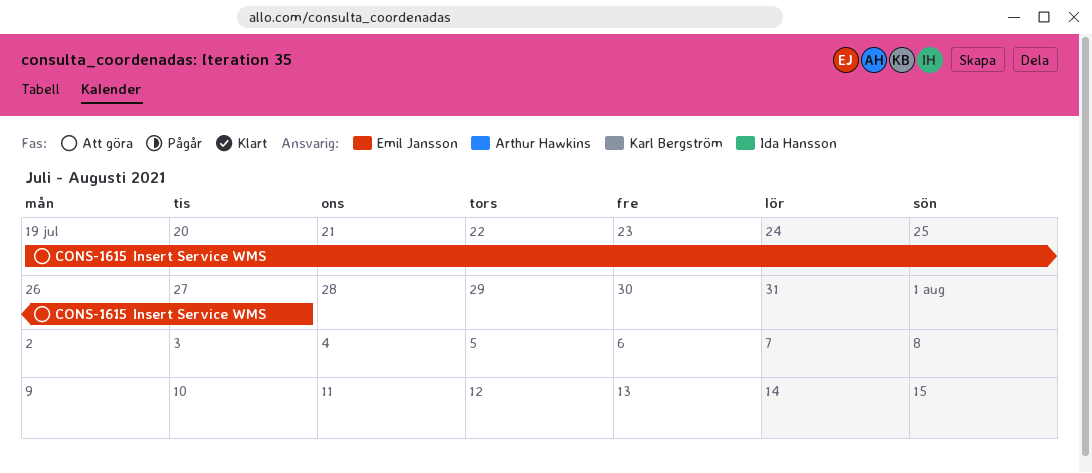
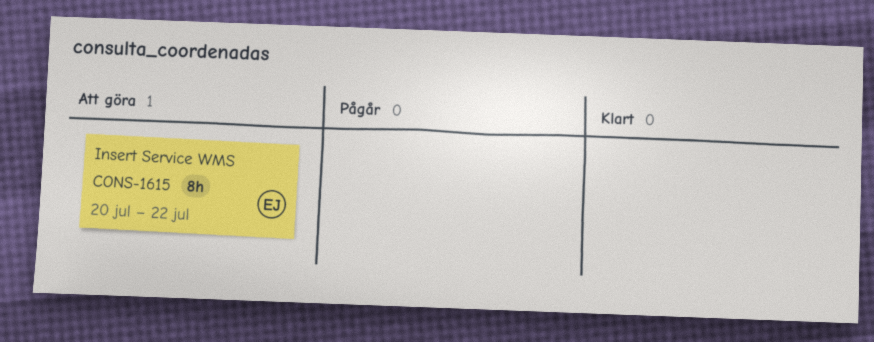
CONS-1615, start: Jul 19 -> Jul 20
CONS-1615, due: Jul 27 -> Jul 22

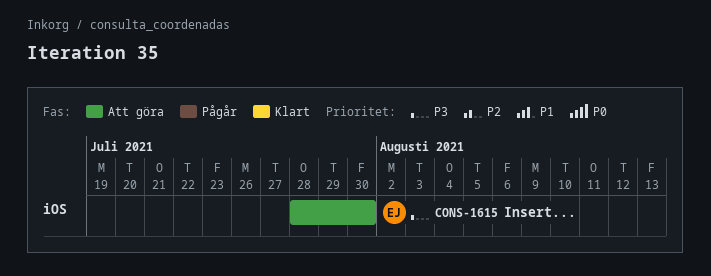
CONS-1615, start: Jul 20 -> Jul 28
CONS-1615, due: Jul 22 -> Jul 30

